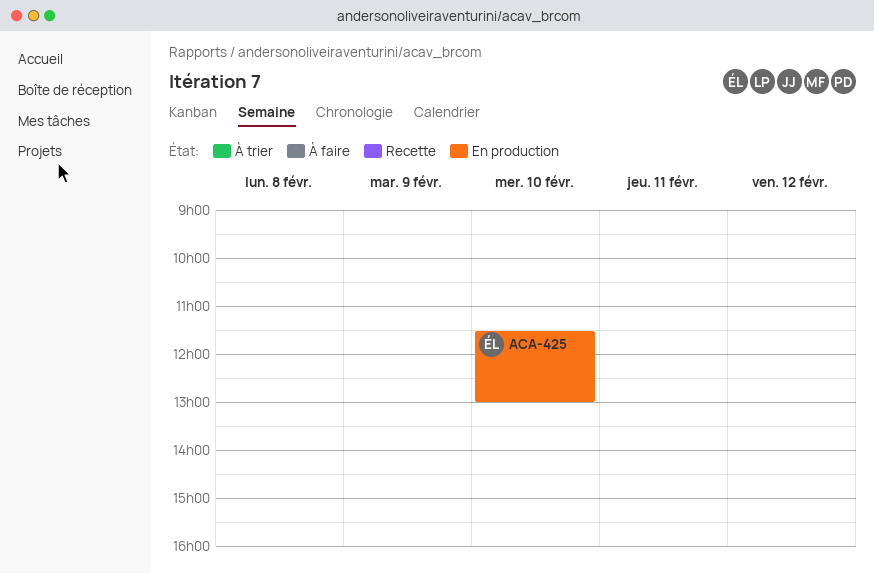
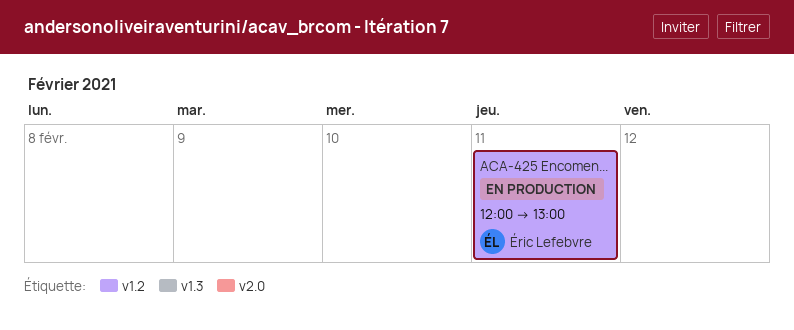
ACA-425, day: Feb 10 -> Feb 11
ACA-425, begins: 11:30 -> 12:00

